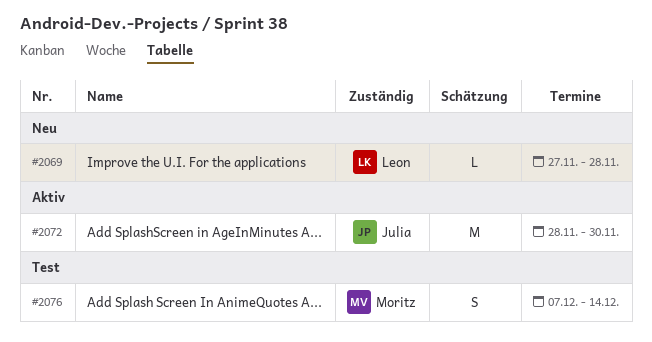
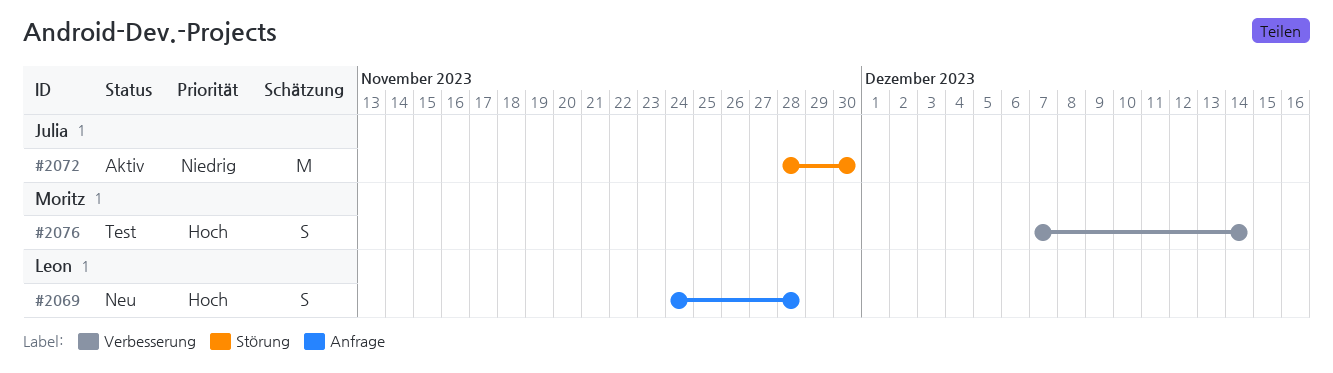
#2069, estimate: L -> S
#2069, start: Nov 27 -> Nov 24

